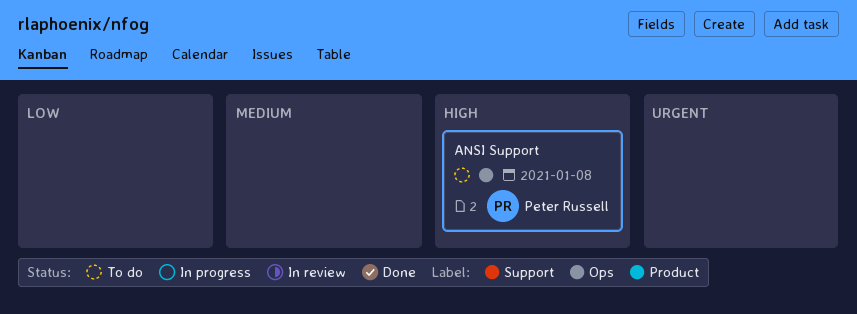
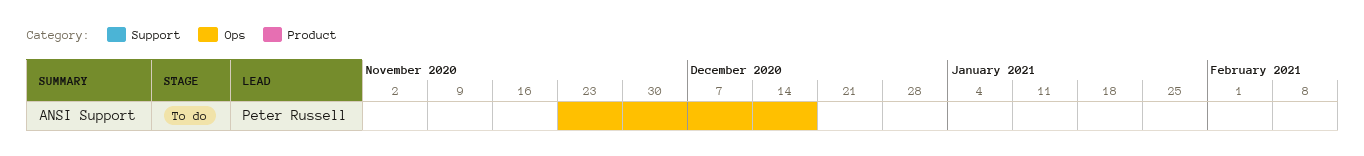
ANSI Support, due: Jan 8 -> Dec 18

